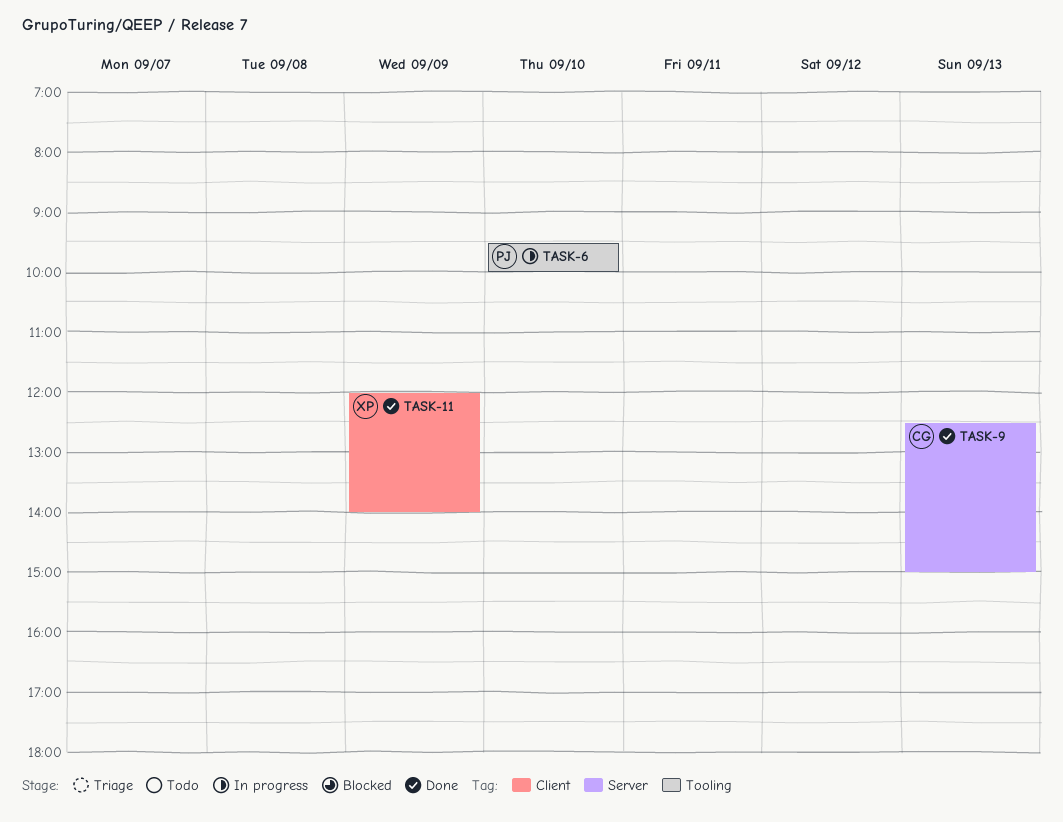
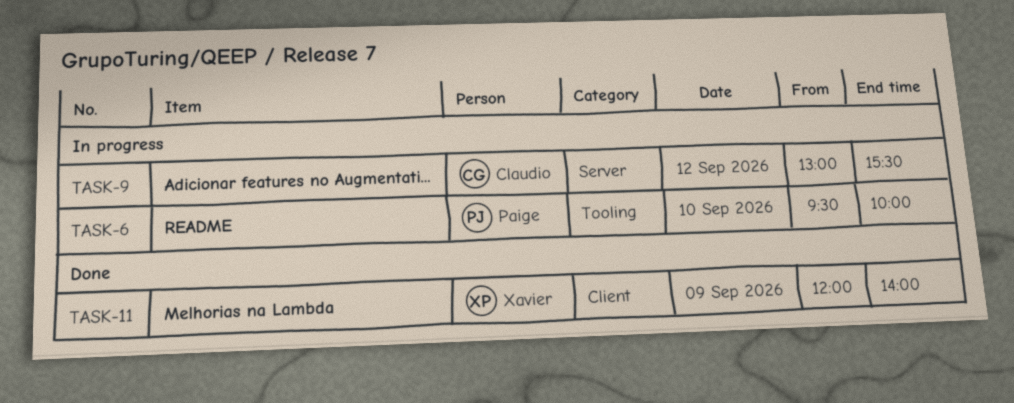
TASK-9, status: Done -> In progress
TASK-9, day: Sep 13 -> Sep 12
TASK-9, begins: 12:30 -> 13:00
TASK-9, ends: 15:00 -> 15:30

